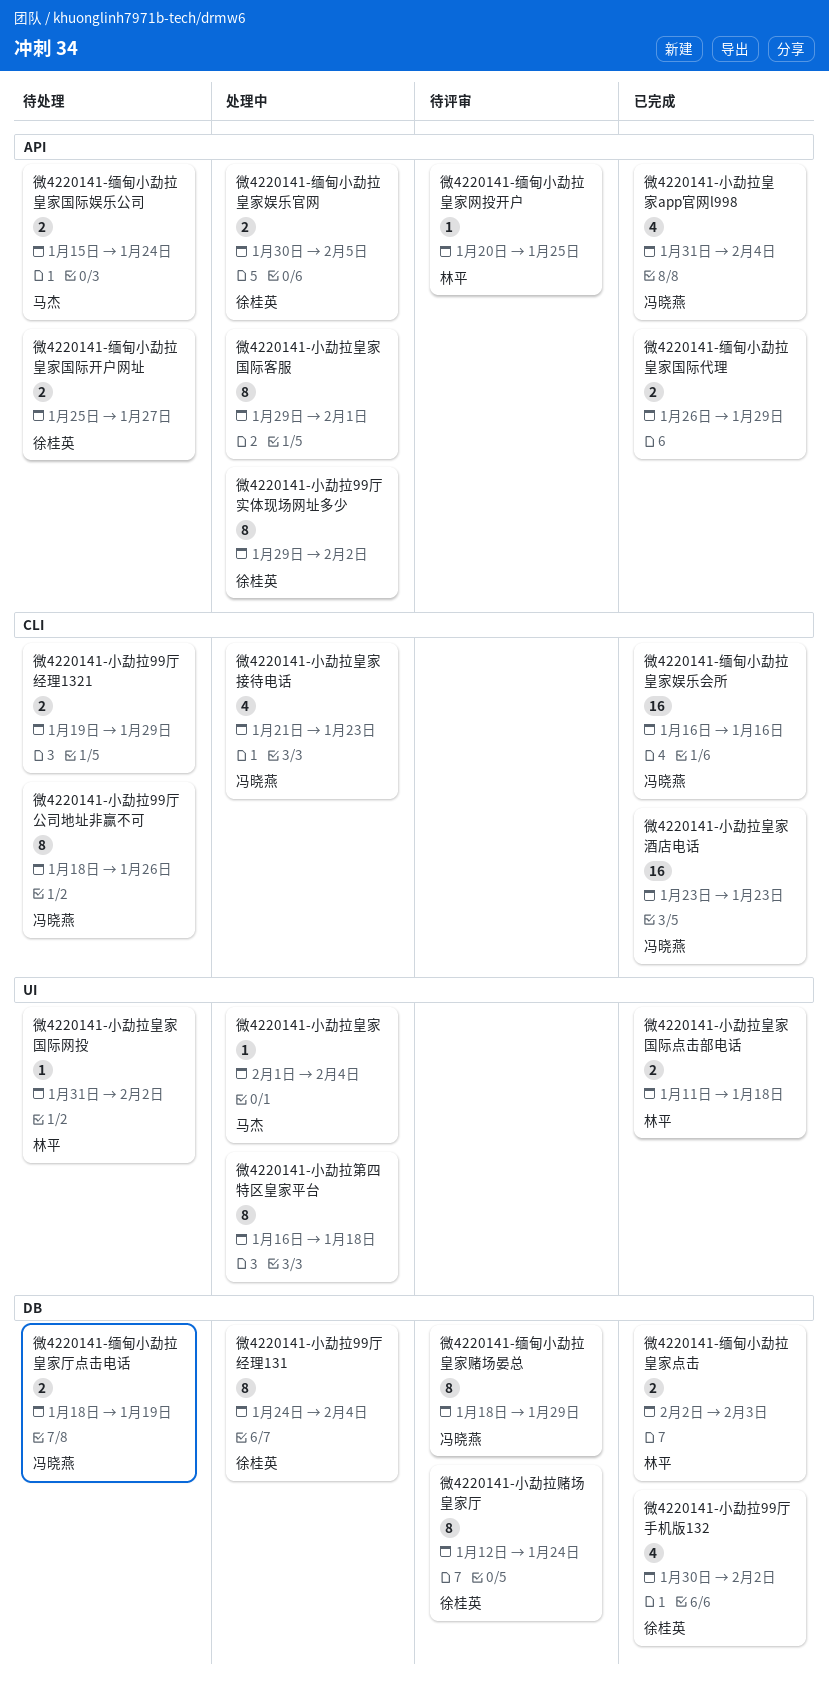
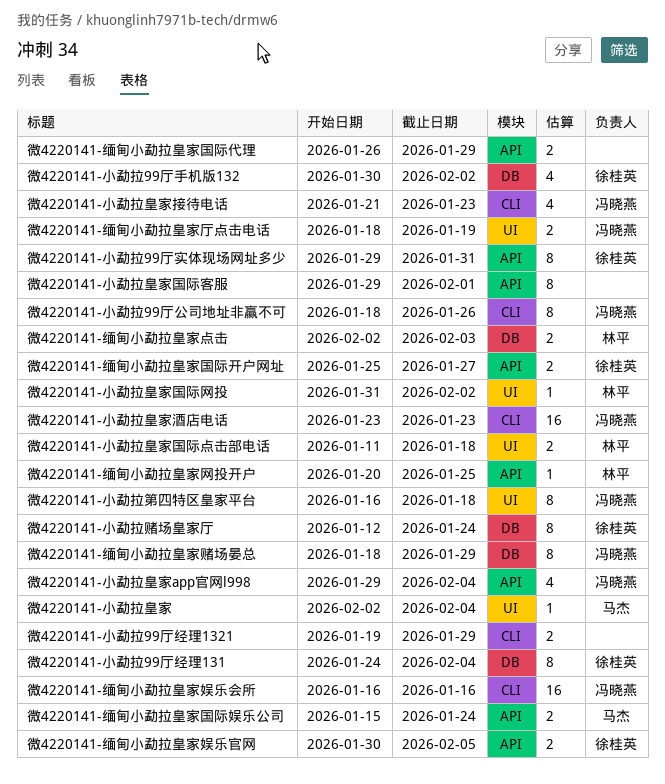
微4220141-小勐拉99厅实体现场网址多少, due: Feb 2 -> Jan 31
微4220141-小勐拉皇家, start: Feb 1 -> Feb 2
微4220141-小勐拉皇家app官网l998, start: Jan 31 -> Jan 29
微4220141-小勐拉第四特区皇家平台, owner: none -> 冯晓燕
微4220141-缅甸小勐拉皇家厅点击电话, label: DB -> UI

